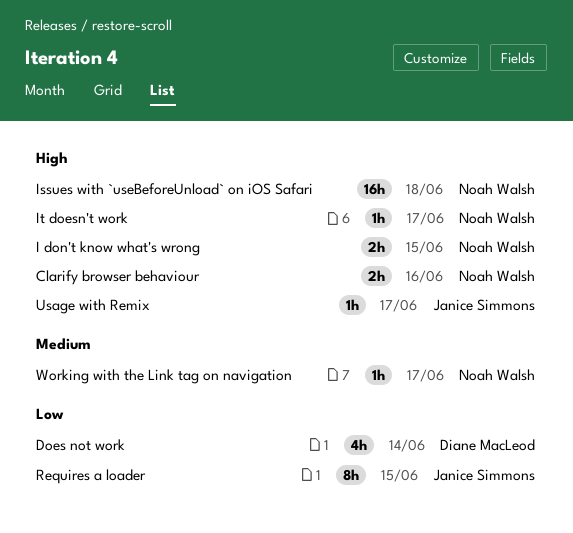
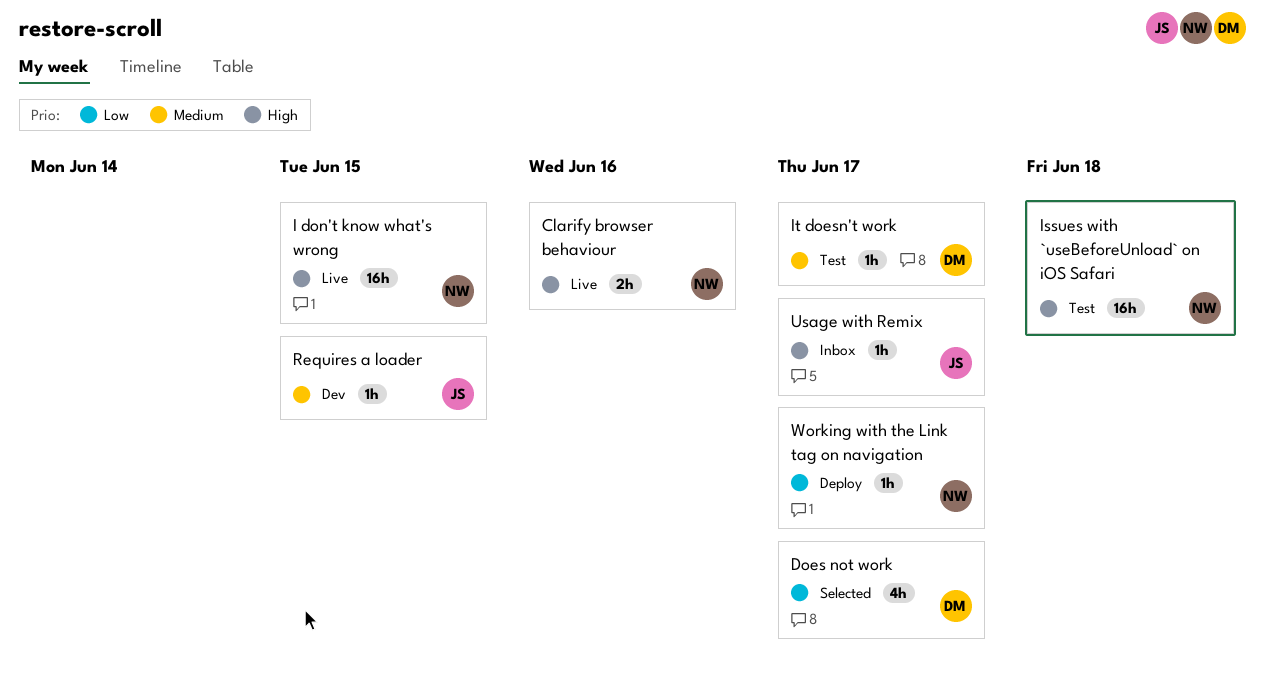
Does not work, due: Jun 14 -> Jun 17
I don't know what's wrong, estimate: 2h -> 16h
It doesn't work, owner: Noah Walsh -> Diane MacLeod
It doesn't work, priority: High -> Medium
Requires a loader, priority: Low -> Medium
Requires a loader, estimate: 8h -> 1h
Working with the Link tag on navigation, priority: Medium -> Low

